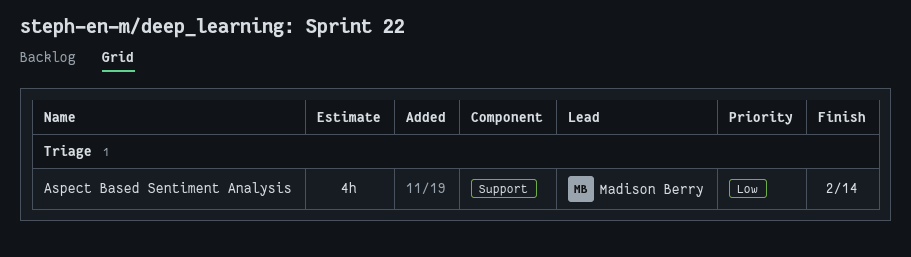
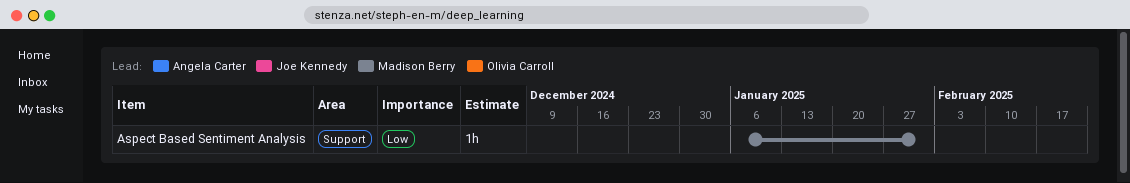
Aspect Based Sentiment Analysis, estimate: 4h -> 1h
Aspect Based Sentiment Analysis, due: Feb 14 -> Jan 31

